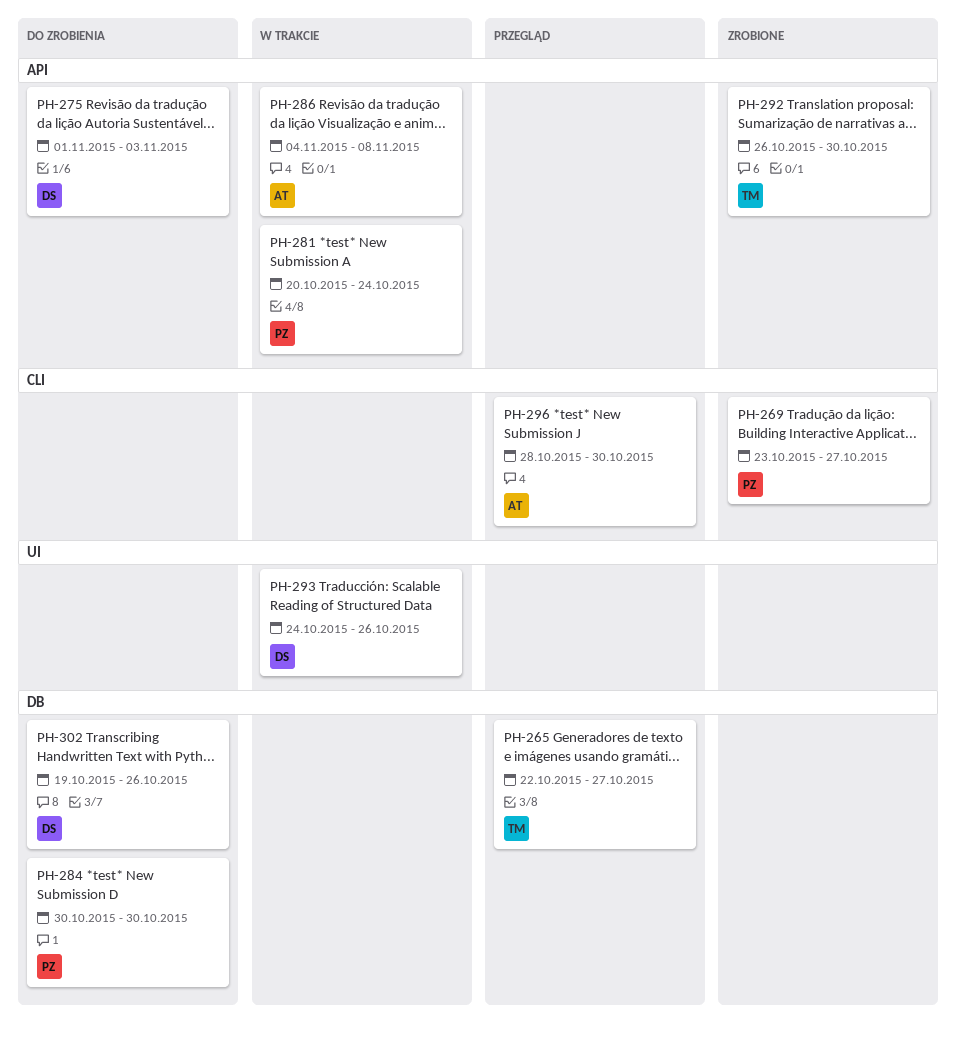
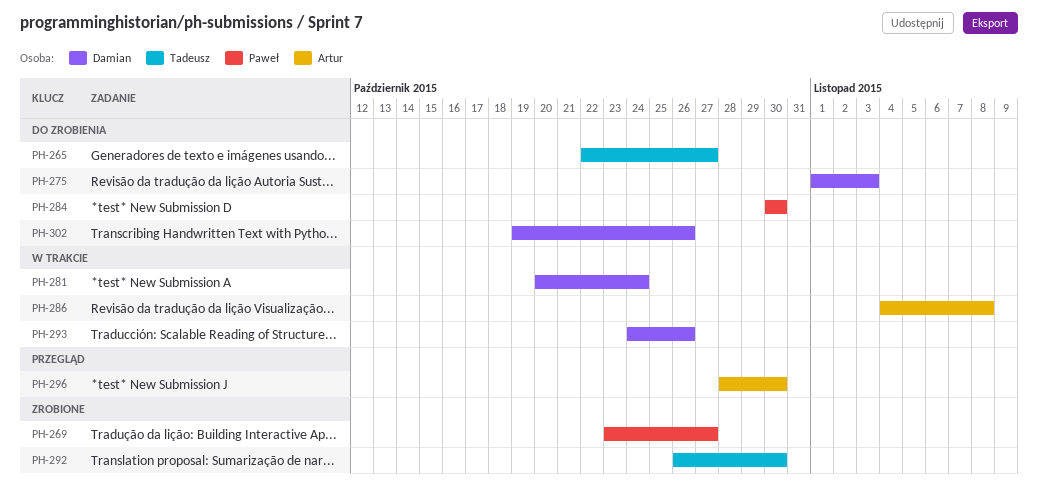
PH-265, status: Przegląd -> Do zrobienia
PH-281, owner: Paweł -> Damian

